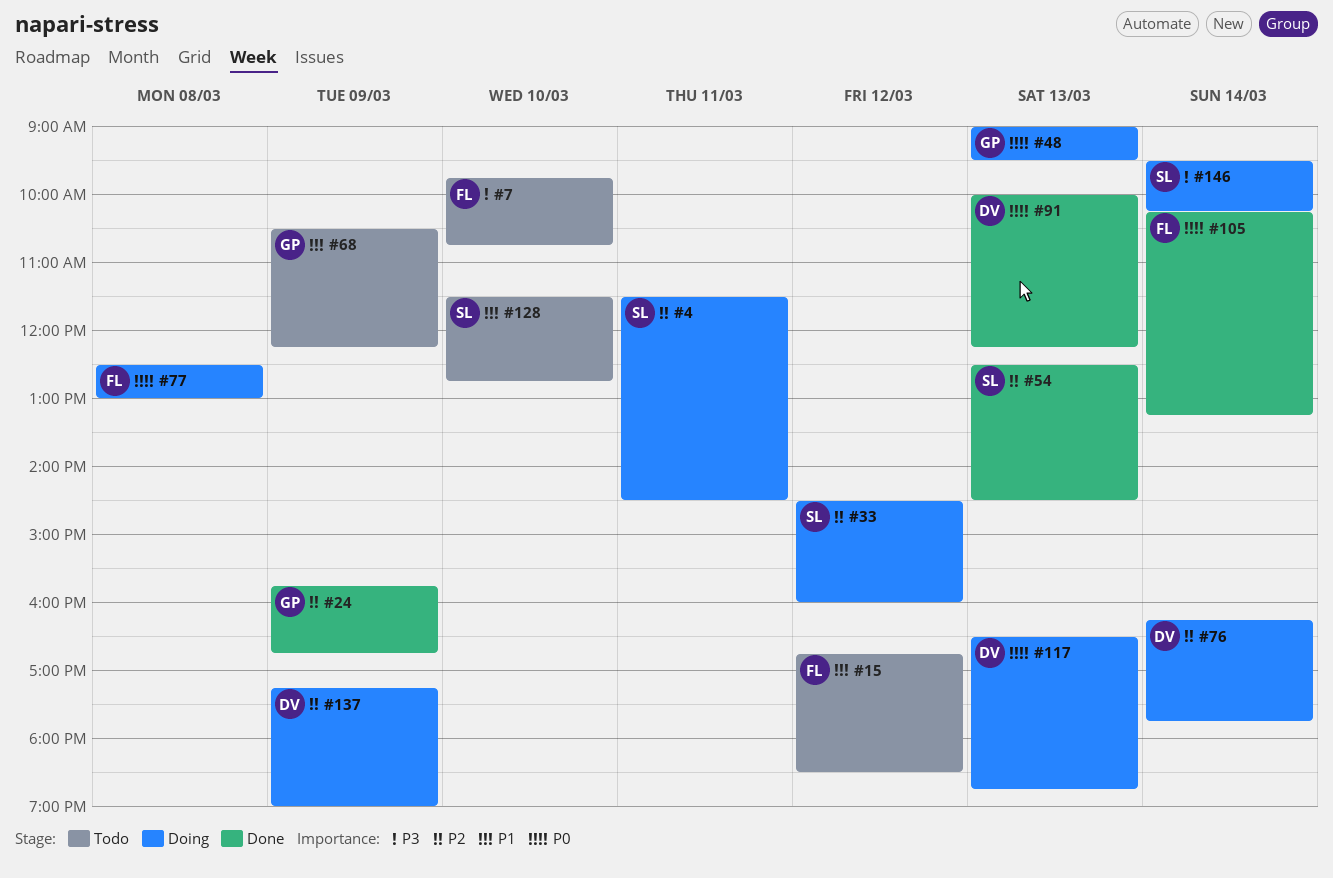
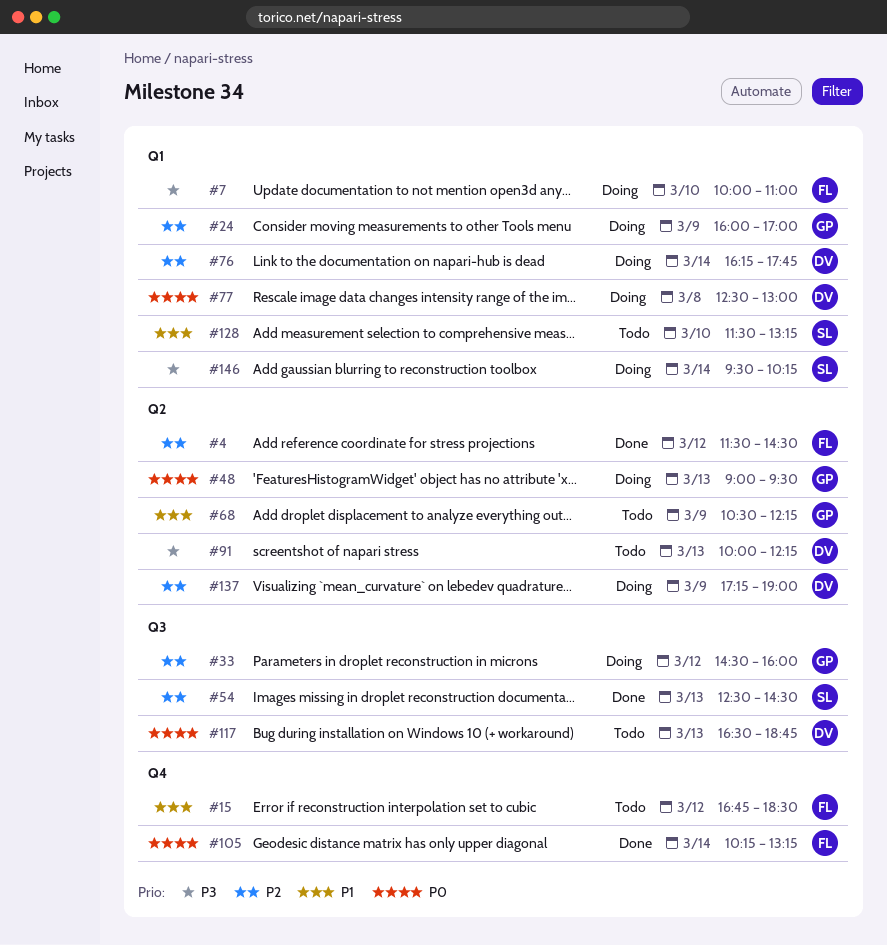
#4, status: Doing -> Done
#4, owner: SL -> FL
#4, day: Mar 11 -> Mar 12
#7, status: Todo -> Doing
#7, begins: 09:45 -> 10:00
#7, ends: 10:45 -> 11:00
#24, status: Done -> Doing
#24, begins: 15:45 -> 16:00
#24, ends: 16:45 -> 17:00
#33, owner: SL -> GP
#77, owner: FL -> DV
#91, status: Done -> Todo
#91, priority: P0 -> P3
#117, status: Doing -> Todo
#128, ends: 12:45 -> 13:15

